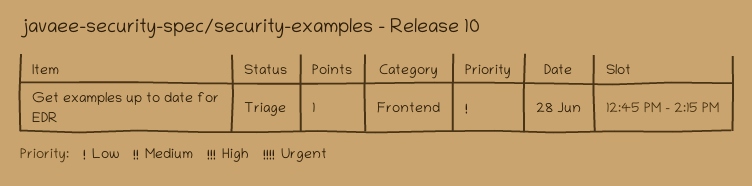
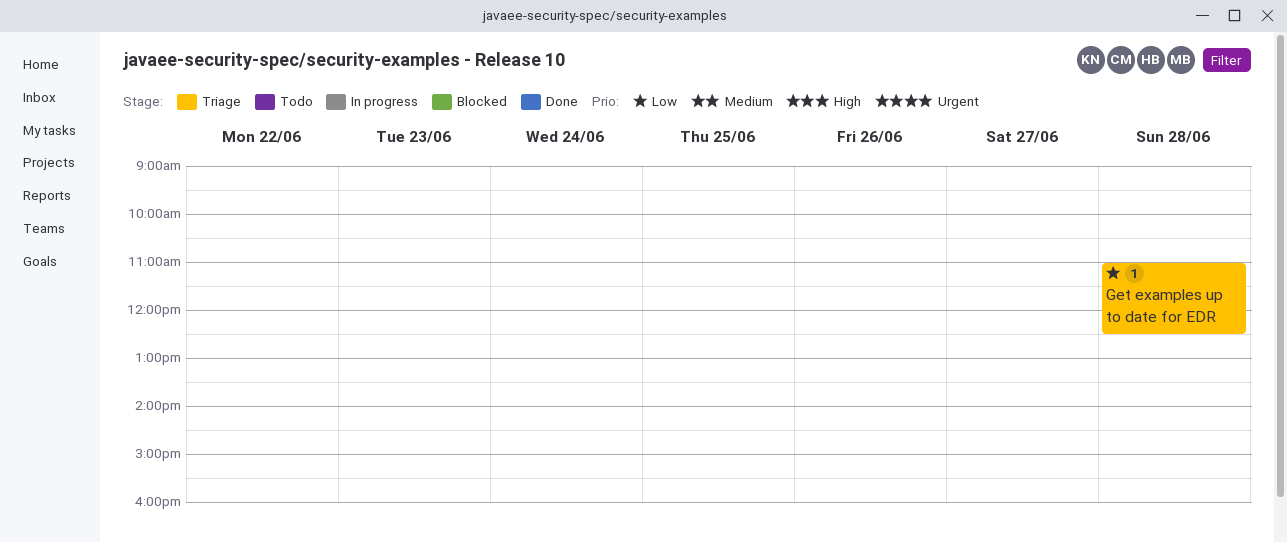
Get examples up to date for EDR, begins: 12:45 -> 11:00
Get examples up to date for EDR, ends: 14:15 -> 12:30

